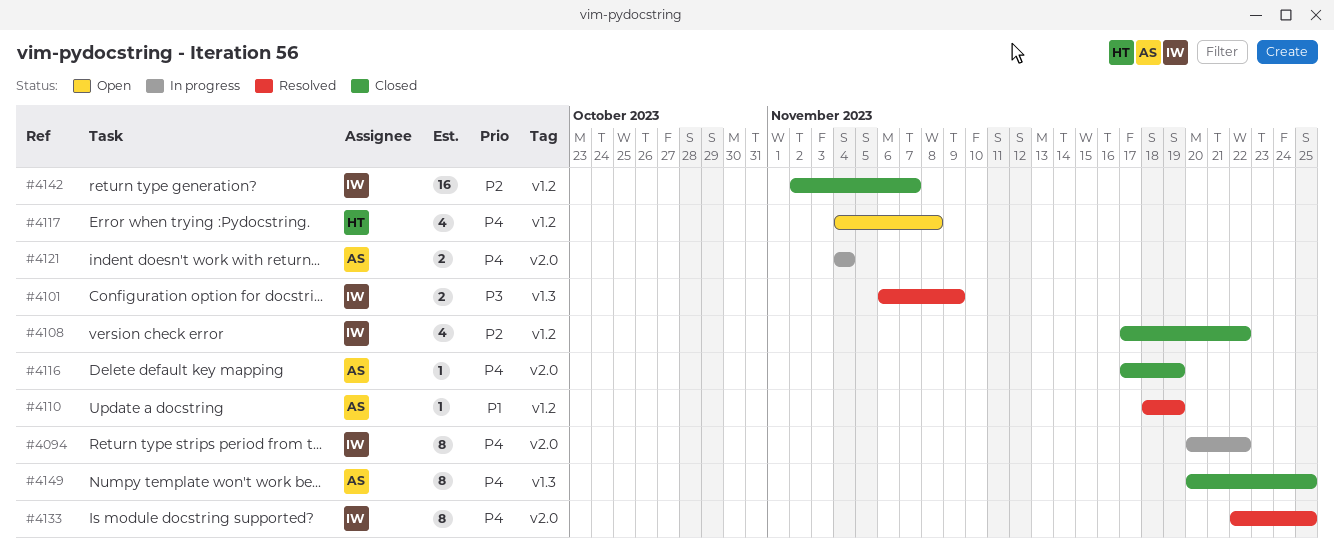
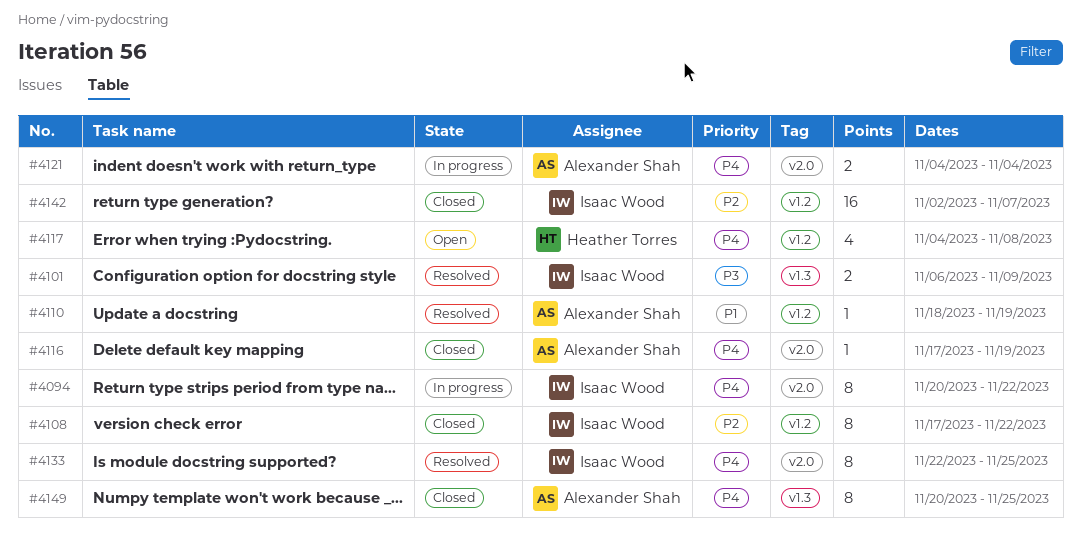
#4108, estimate: 4 -> 8

